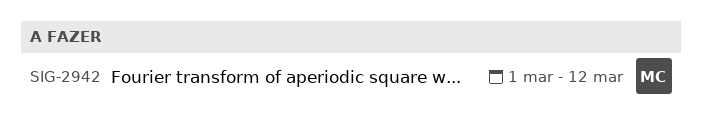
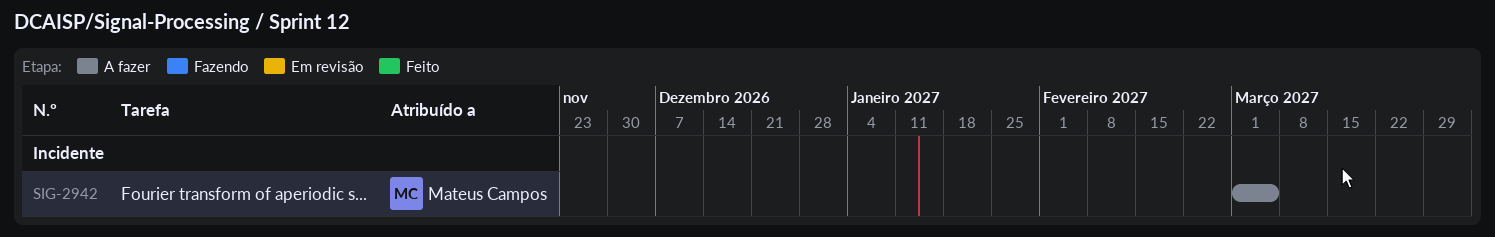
SIG-2942, due: Mar 12 -> Mar 5

